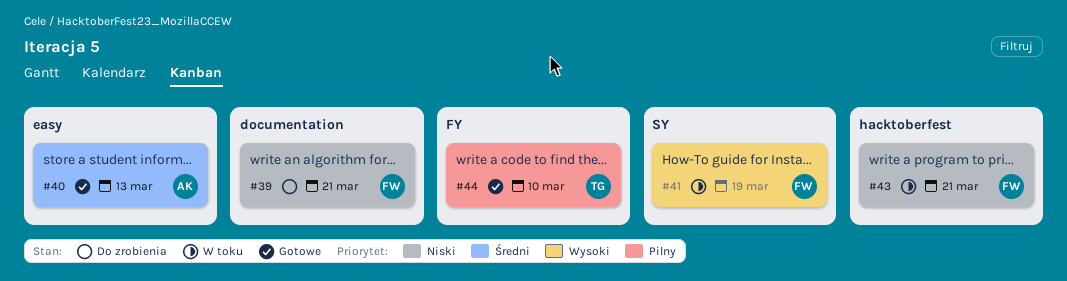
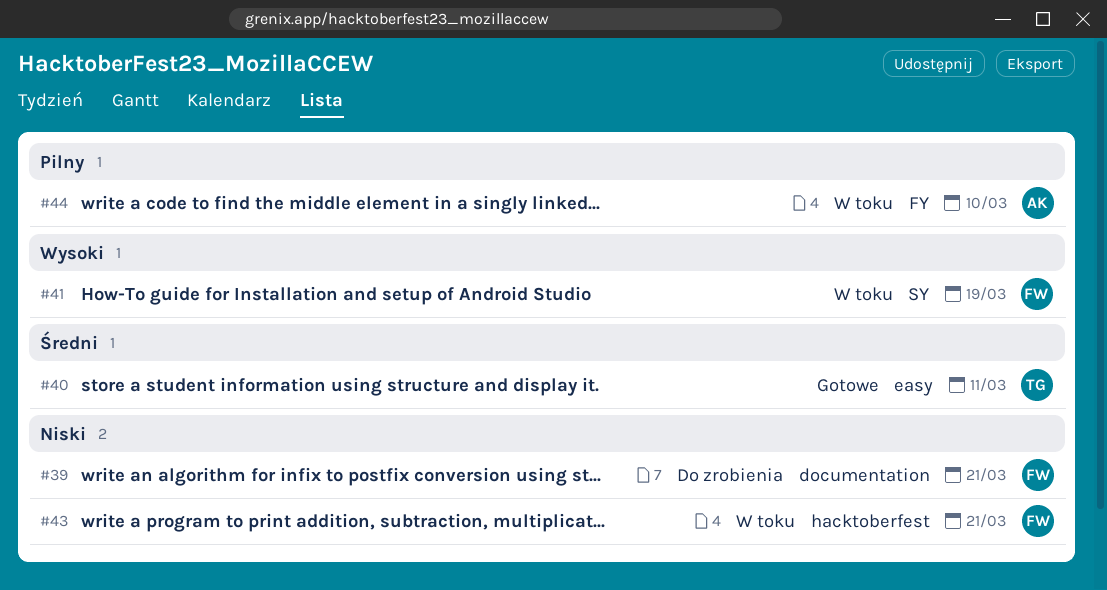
#40, owner: AK -> TG
#40, due: Mar 13 -> Mar 11
#44, status: Gotowe -> W toku
#44, owner: TG -> AK

